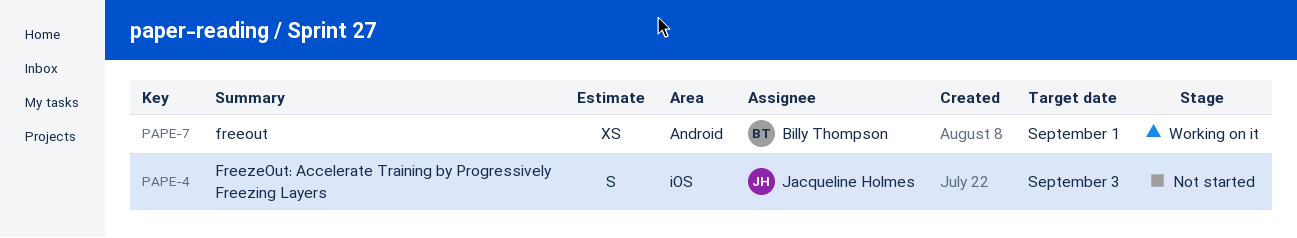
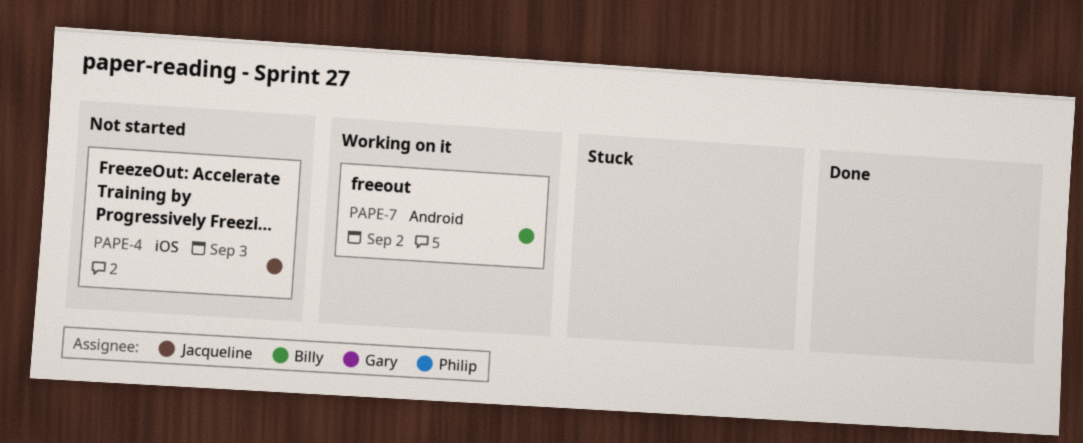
PAPE-7, due: Sep 1 -> Sep 2

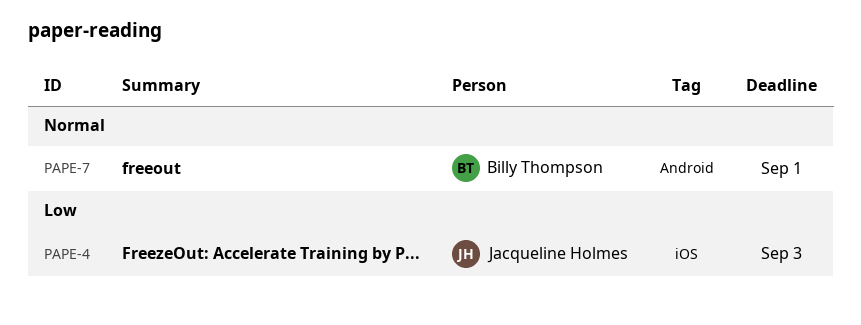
PAPE-7, due: Sep 2 -> Sep 1

